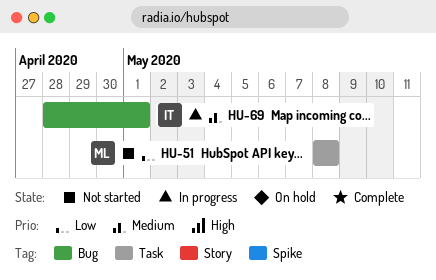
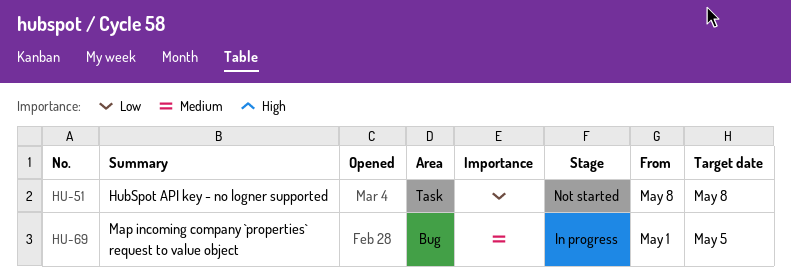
HU-69, start: Apr 28 -> May 1
HU-69, due: May 1 -> May 5

